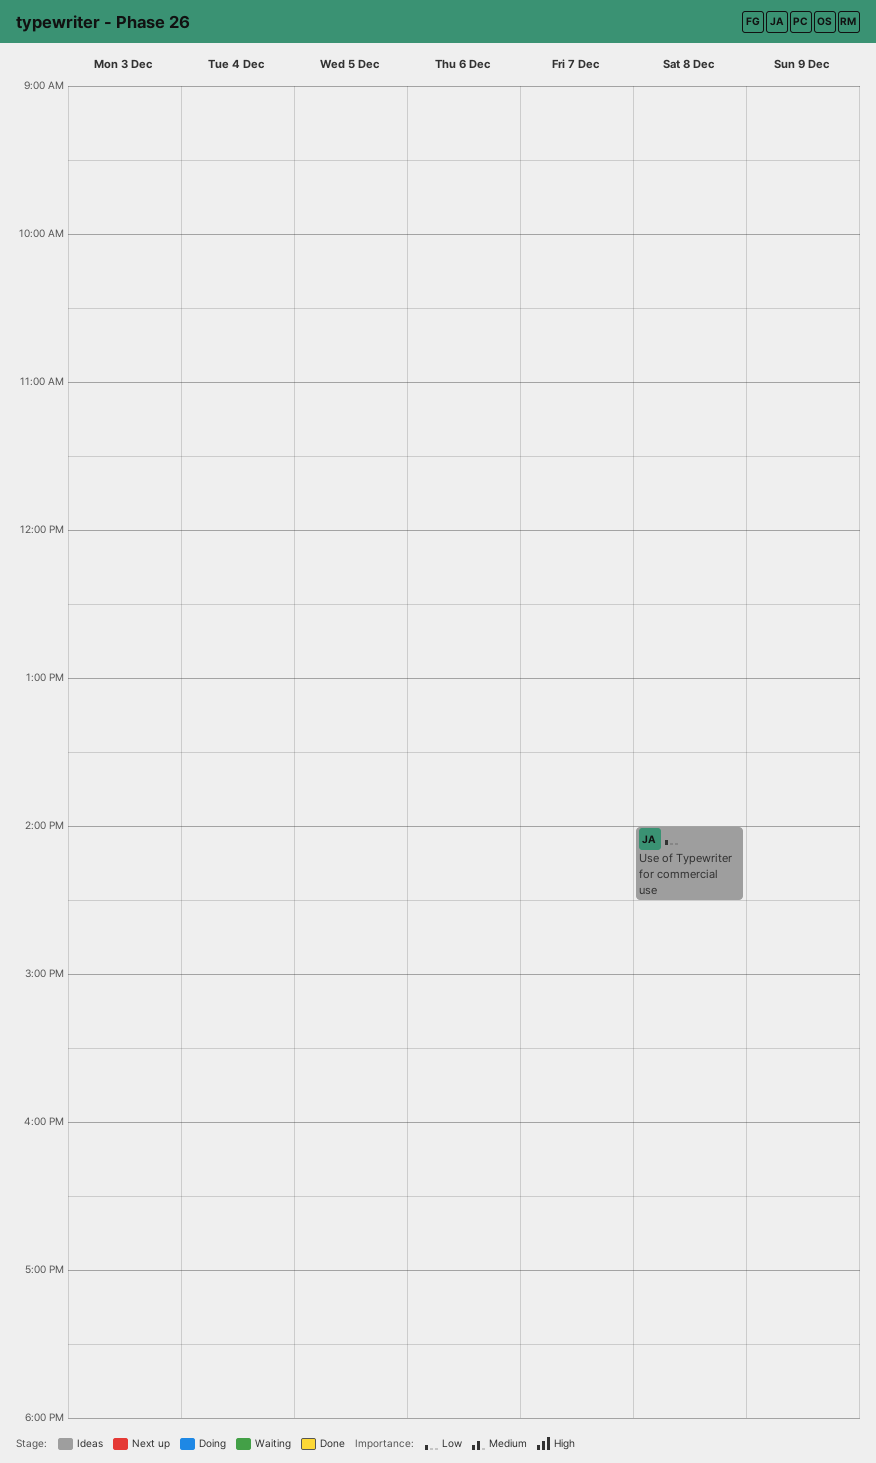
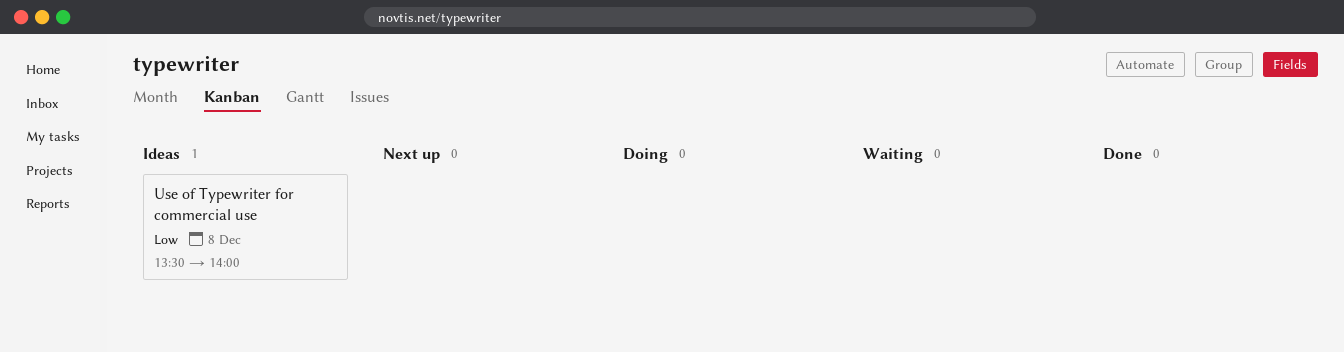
Use of Typewriter for commercial use, begins: 14:00 -> 13:30
Use of Typewriter for commercial use, ends: 14:30 -> 14:00

